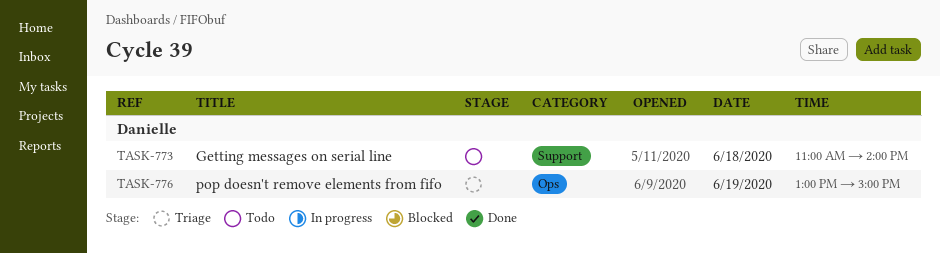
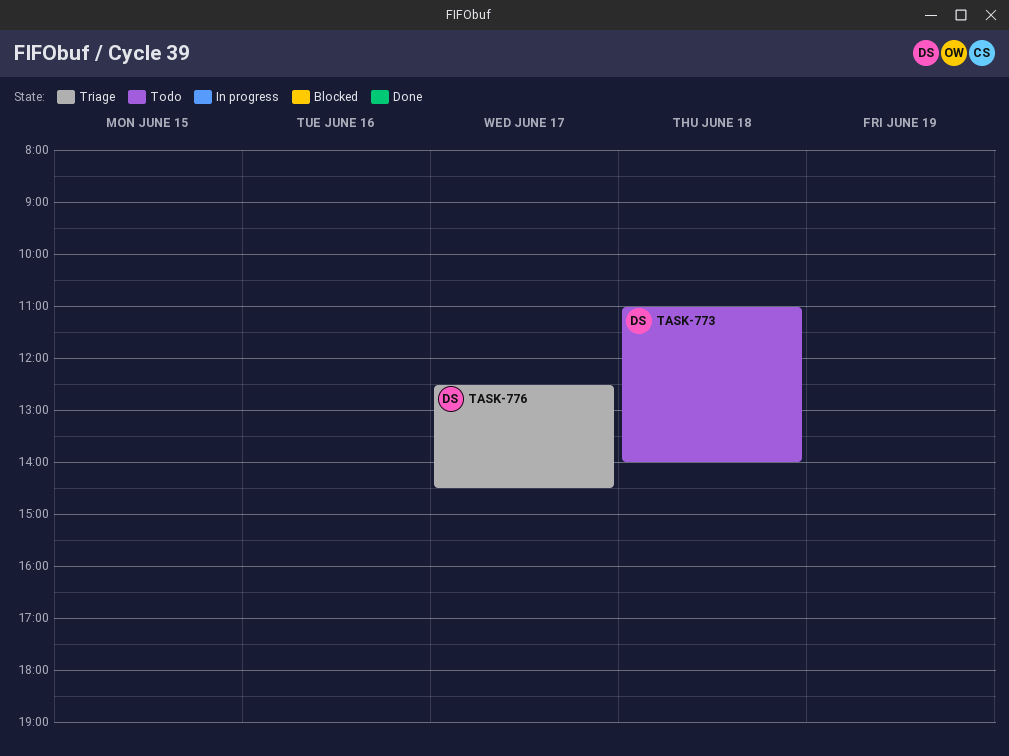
TASK-776, day: Jun 19 -> Jun 17
TASK-776, begins: 13:00 -> 12:30
TASK-776, ends: 15:00 -> 14:30

